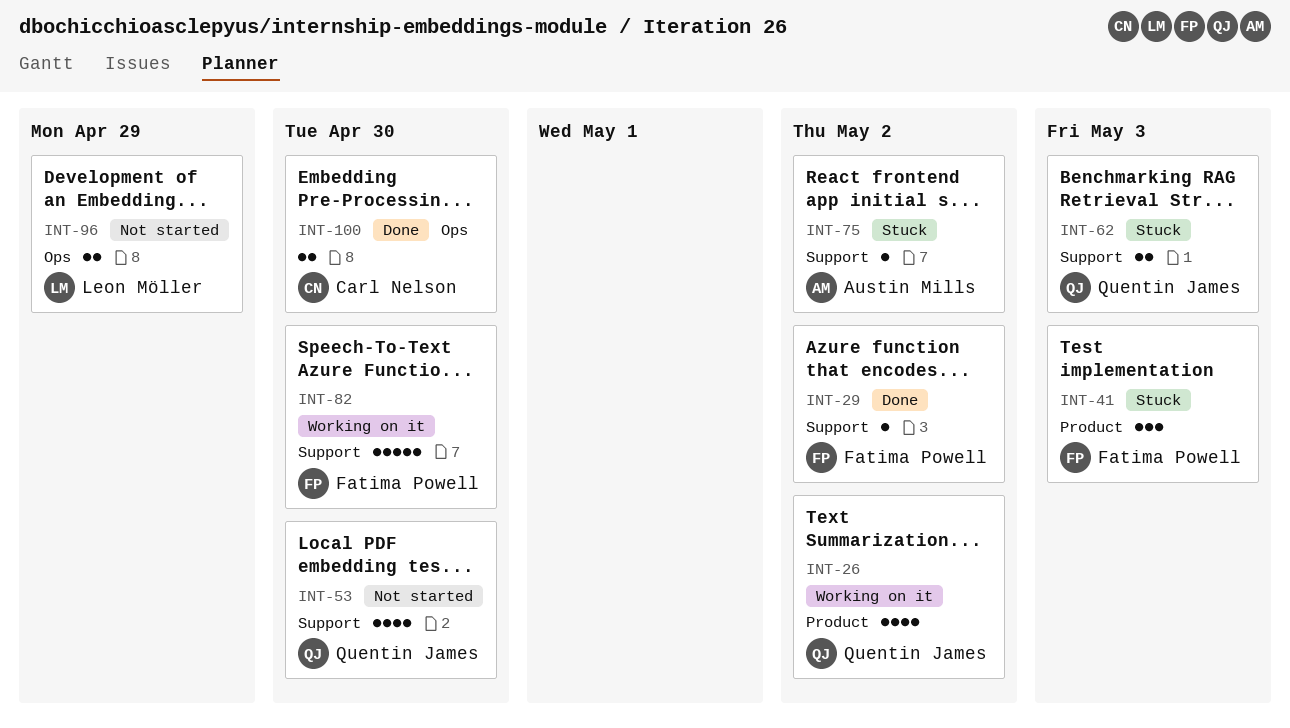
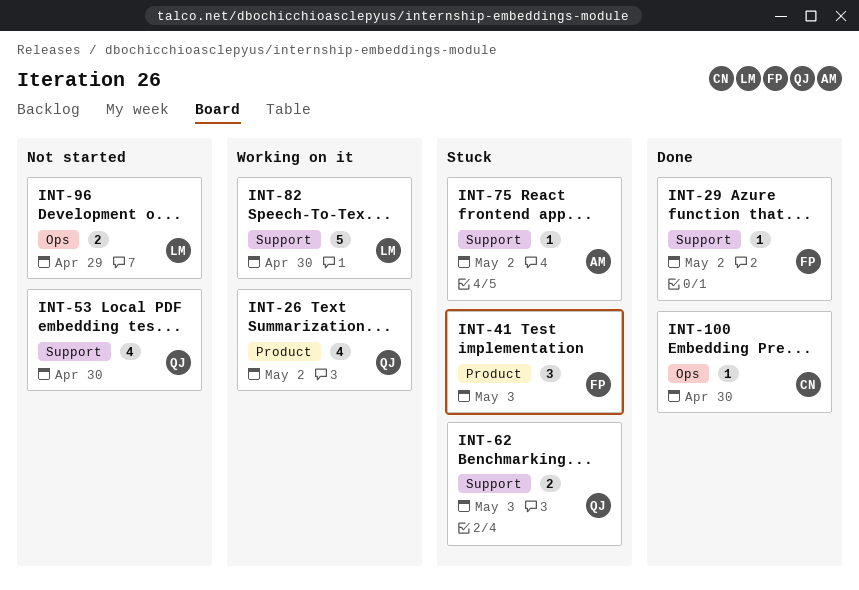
INT-82, owner: Fatima Powell -> Leon Möller
INT-100, estimate: 2 -> 1

